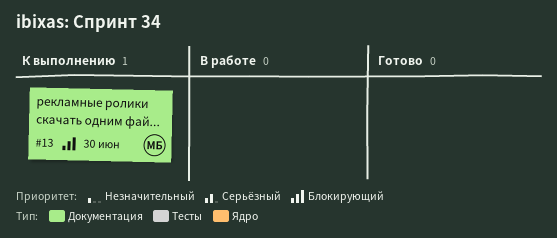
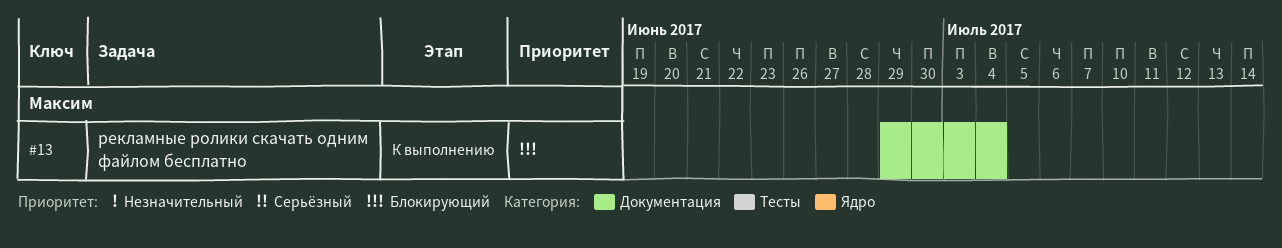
#13, due: Jun 30 -> Jul 4

